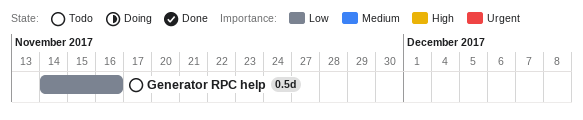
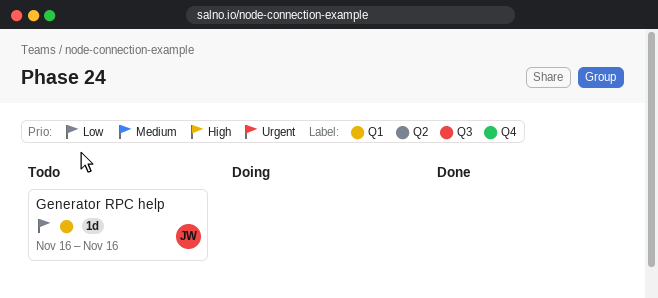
Generator RPC help, estimate: 0.5d -> 1d
Generator RPC help, start: Nov 14 -> Nov 16

